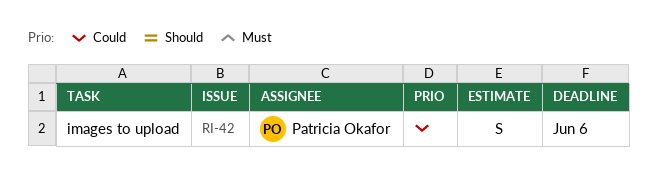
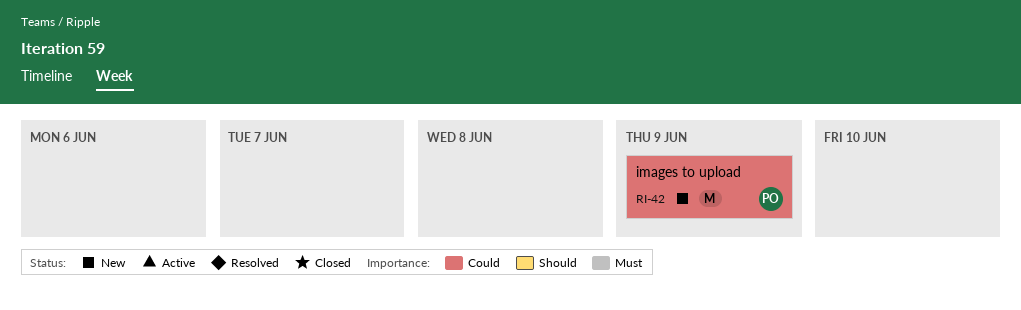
RI-42, estimate: S -> M
RI-42, due: Jun 6 -> Jun 9

